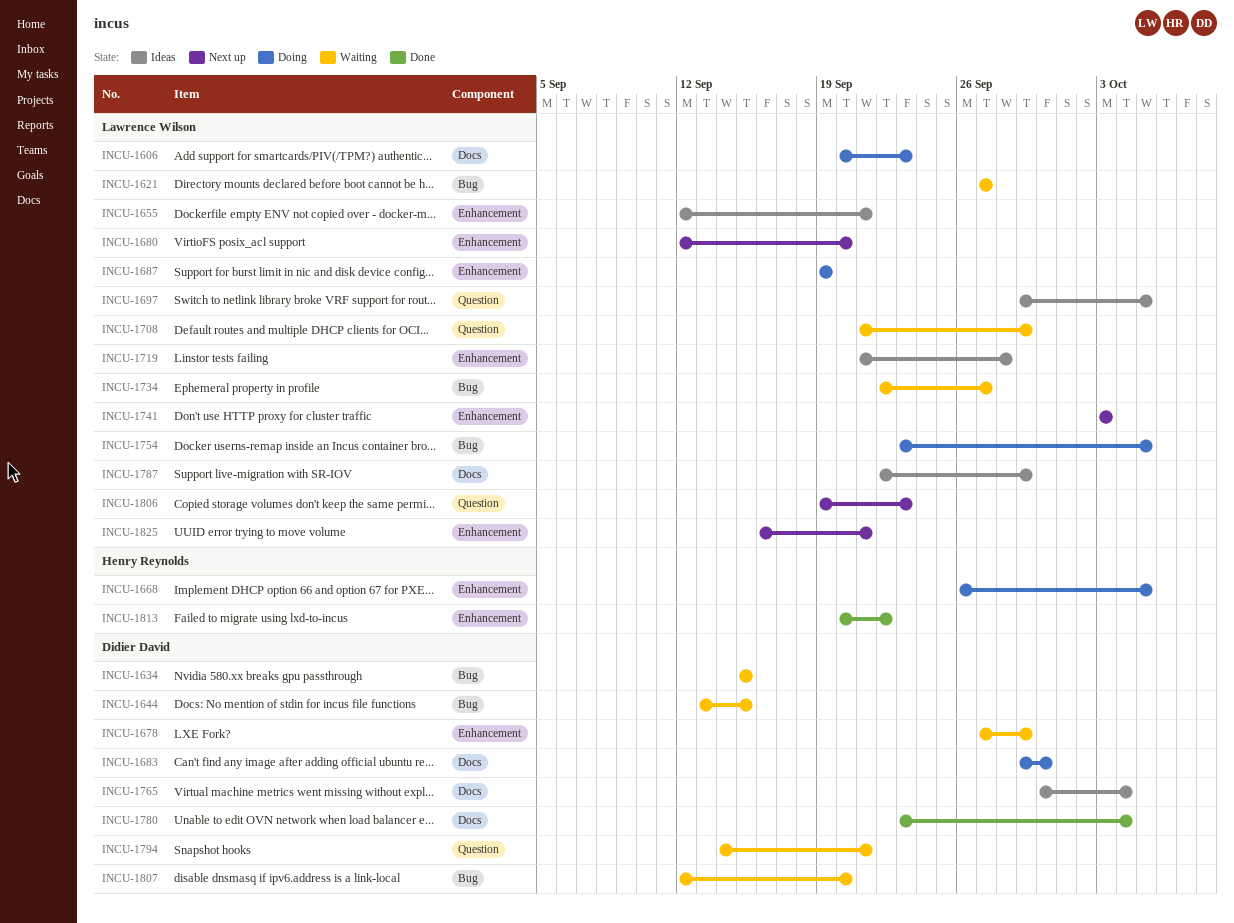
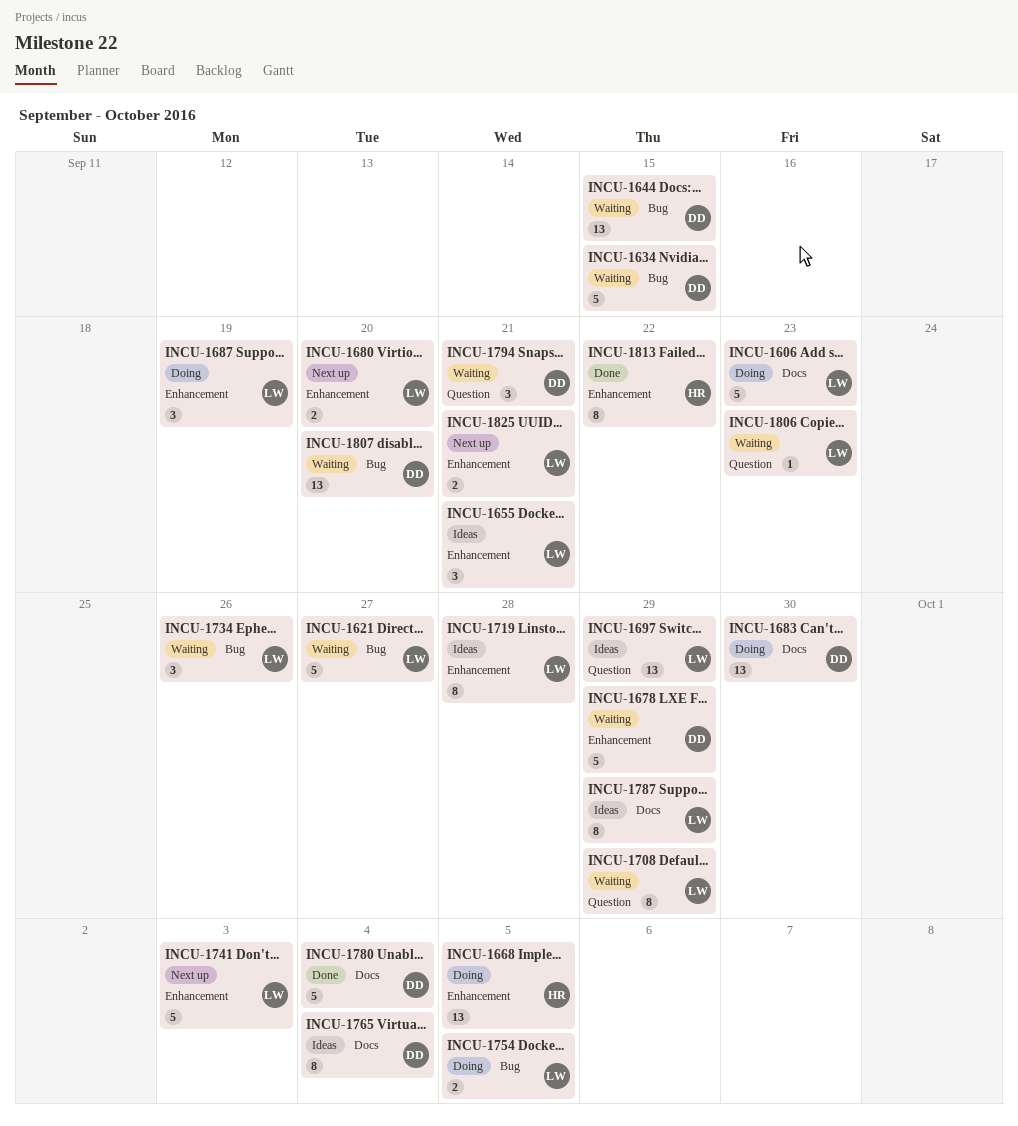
INCU-1697, due: Oct 5 -> Sep 29
INCU-1734, due: Sep 27 -> Sep 26
INCU-1806, status: Next up -> Waiting

